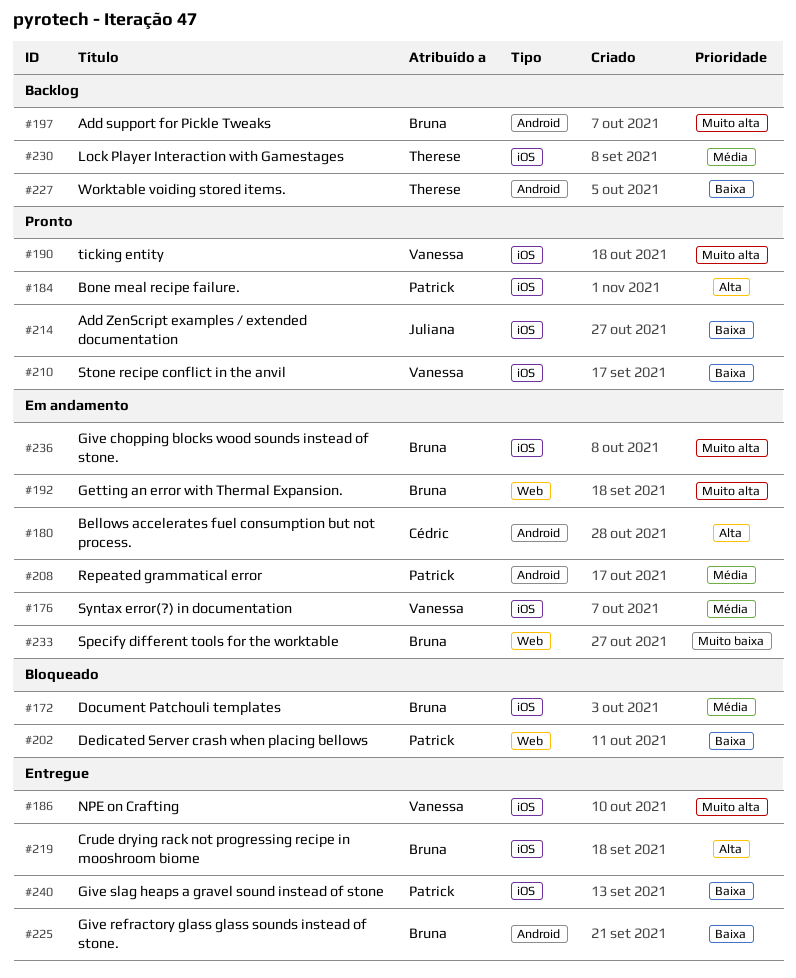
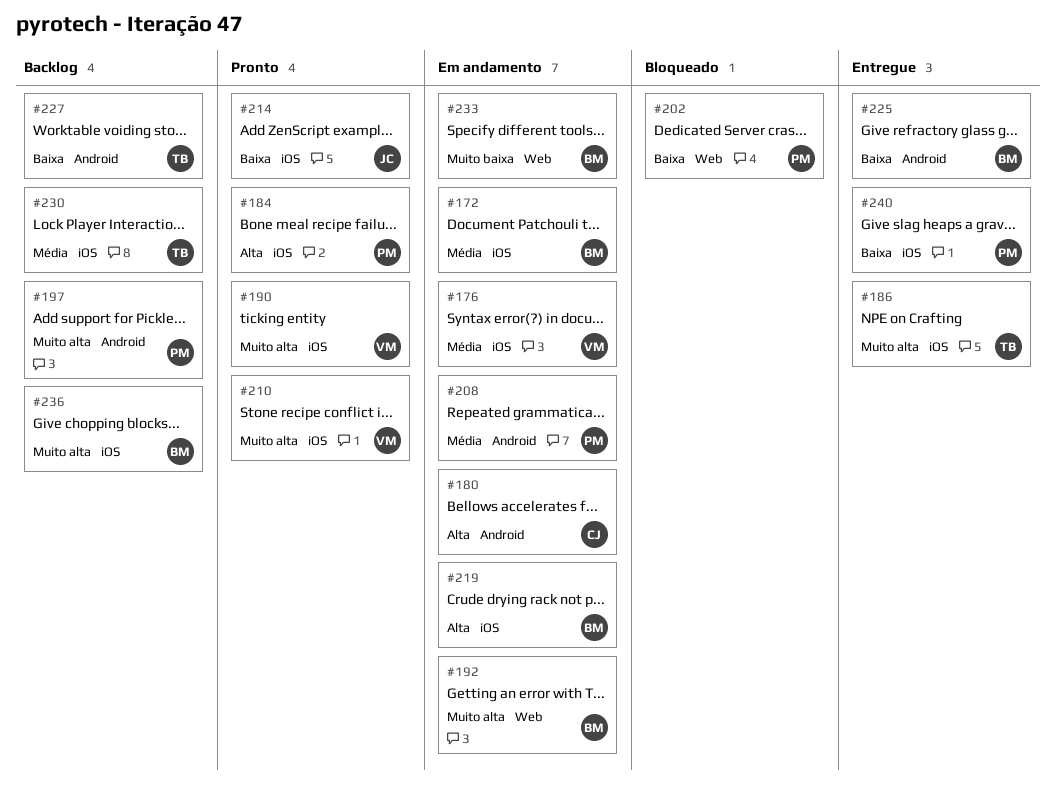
#172, status: Bloqueado -> Em andamento
#186, owner: Vanessa -> Therese
#197, owner: Bruna -> Patrick
#210, priority: Baixa -> Muito alta
#219, status: Entregue -> Em andamento
#236, status: Em andamento -> Backlog

